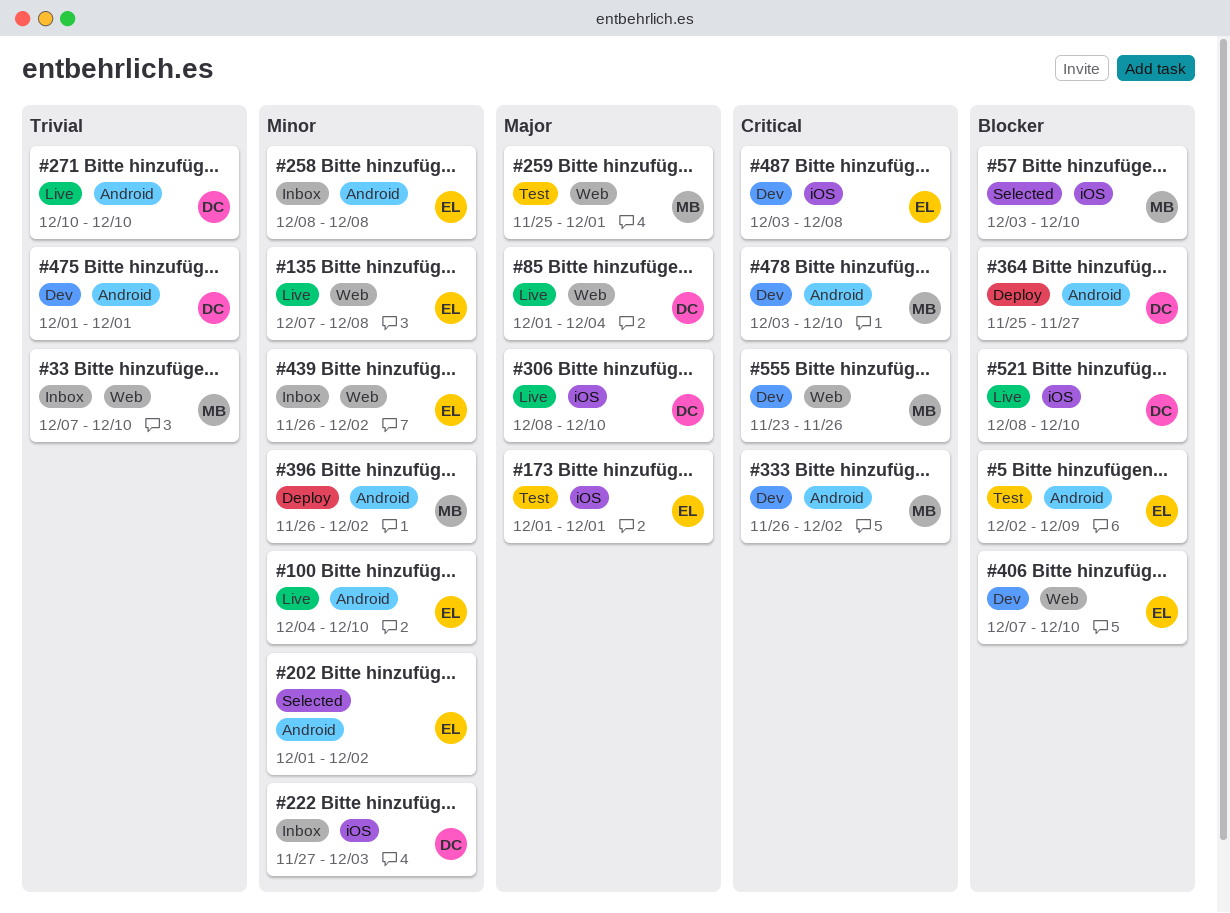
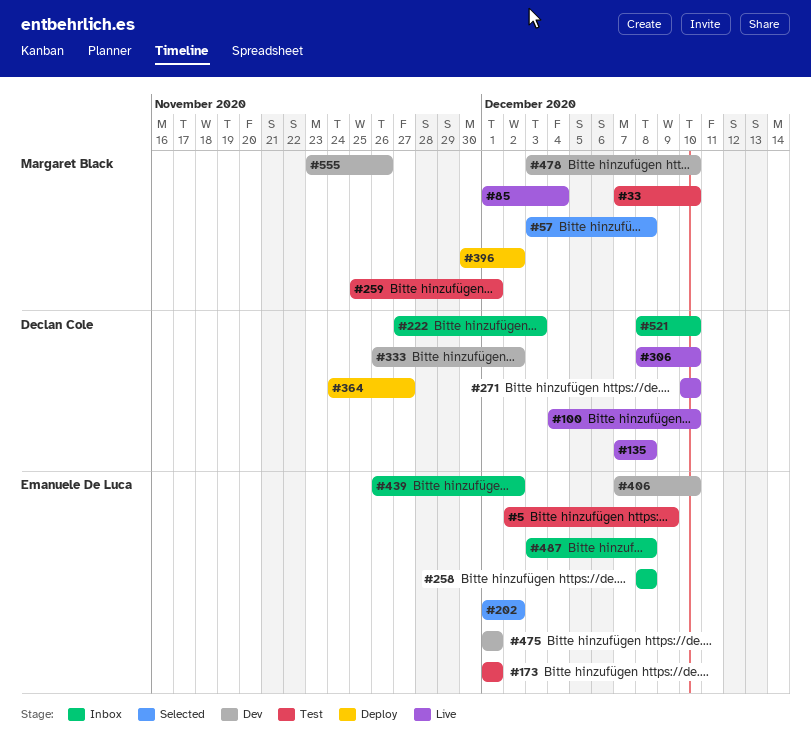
#33, status: Inbox -> Test
#57, due: Dec 10 -> Dec 8
#85, owner: Declan Cole -> Margaret Black
#100, owner: Emanuele De Luca -> Declan Cole
#135, owner: Emanuele De Luca -> Declan Cole
#333, owner: Margaret Black -> Declan Cole
#364, start: Nov 25 -> Nov 24
#396, start: Nov 26 -> Nov 30
#475, owner: Declan Cole -> Emanuele De Luca
#487, status: Dev -> Inbox
#521, status: Live -> Inbox

